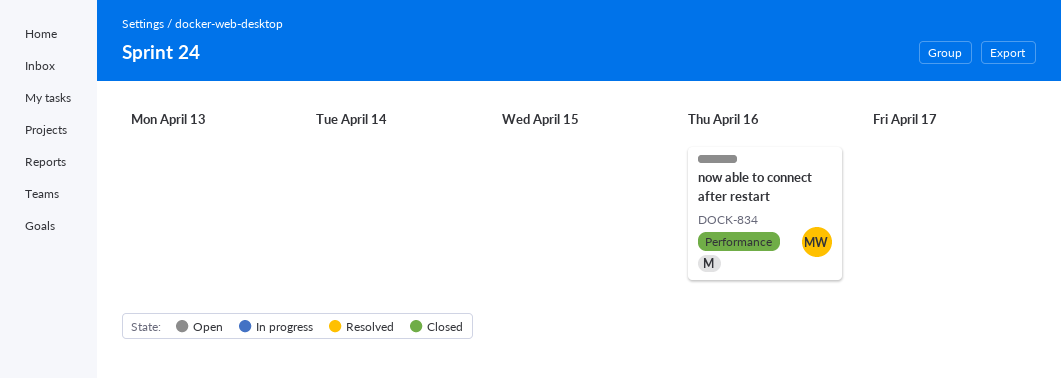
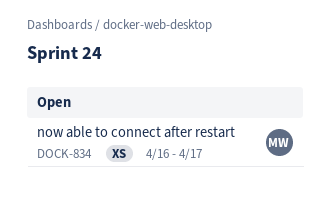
DOCK-834, estimate: M -> XS
DOCK-834, due: Apr 16 -> Apr 17

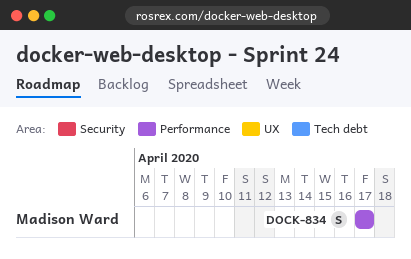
DOCK-834, estimate: XS -> S
DOCK-834, start: Apr 16 -> Apr 17

